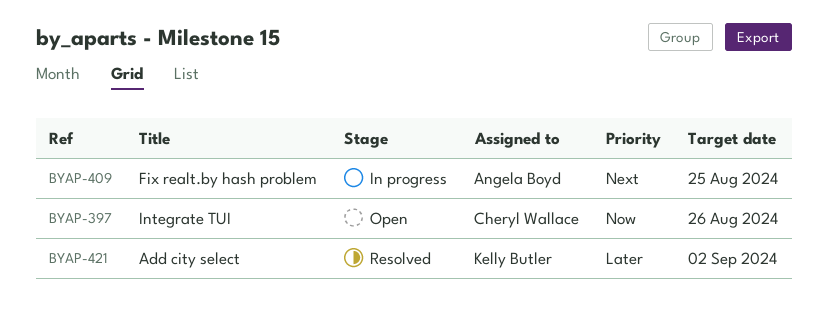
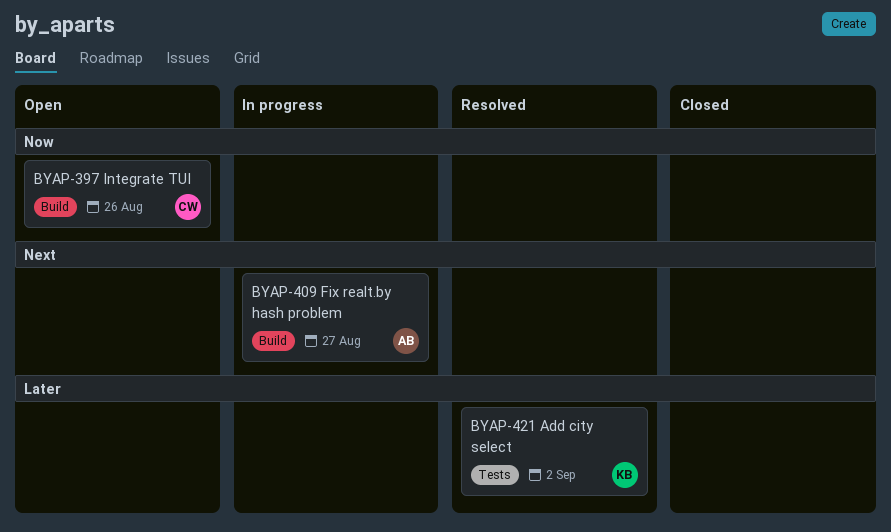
BYAP-409, due: Aug 25 -> Aug 27

